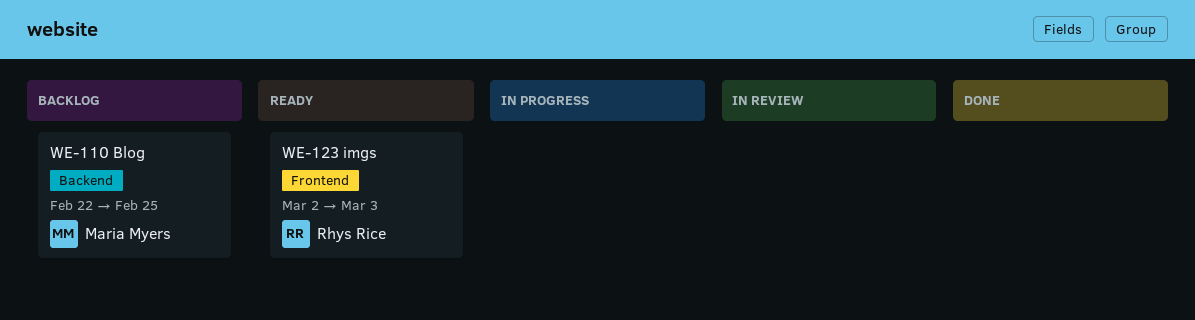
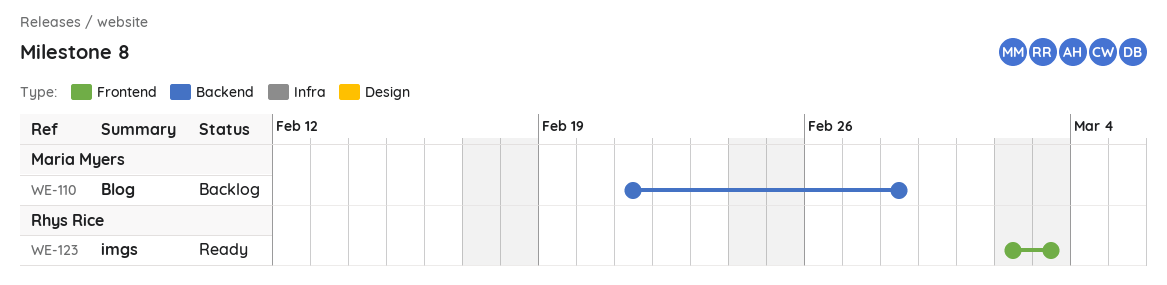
WE-110, start: Feb 22 -> Feb 21
WE-110, due: Feb 25 -> Feb 28

